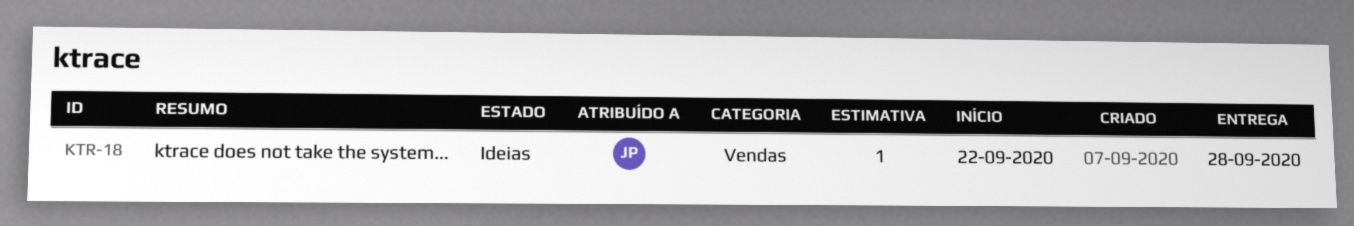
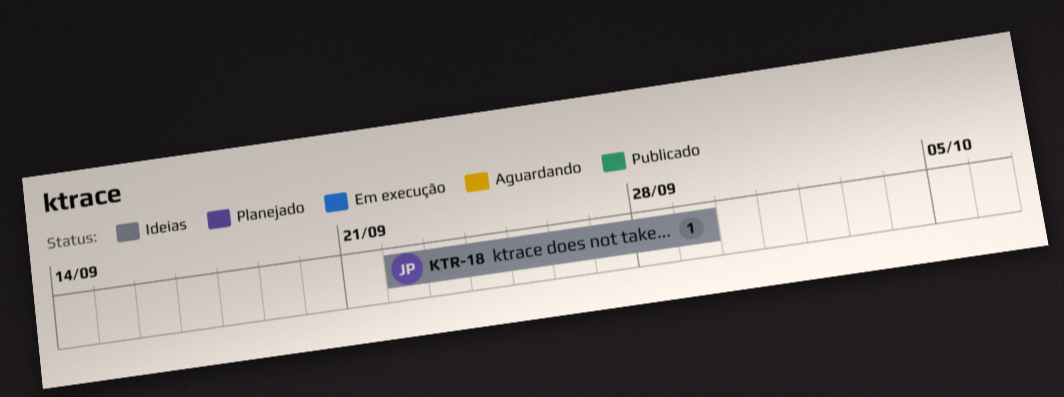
KTR-18, due: Sep 28 -> Sep 29

